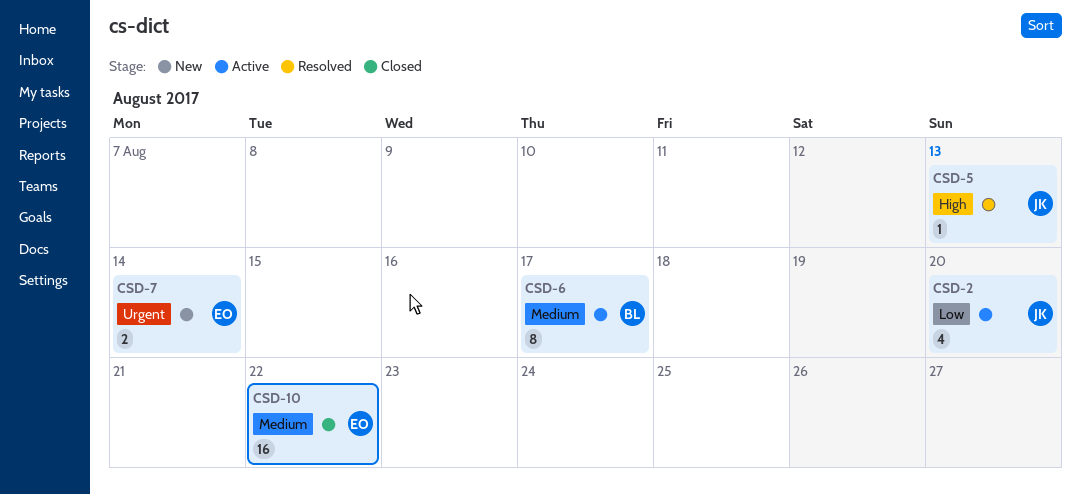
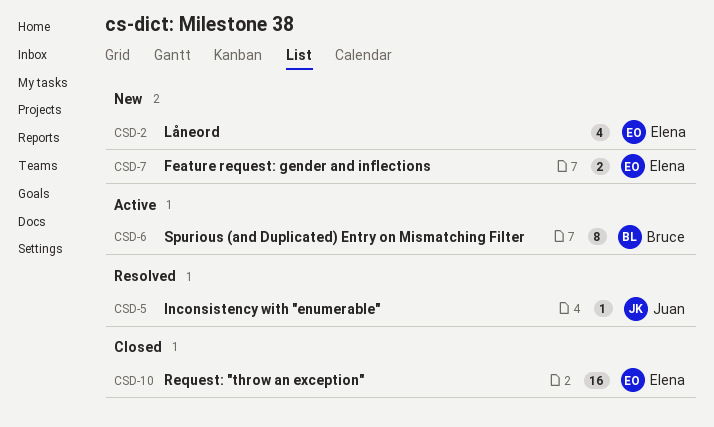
CSD-2, status: Active -> New
CSD-2, owner: Juan -> Elena

